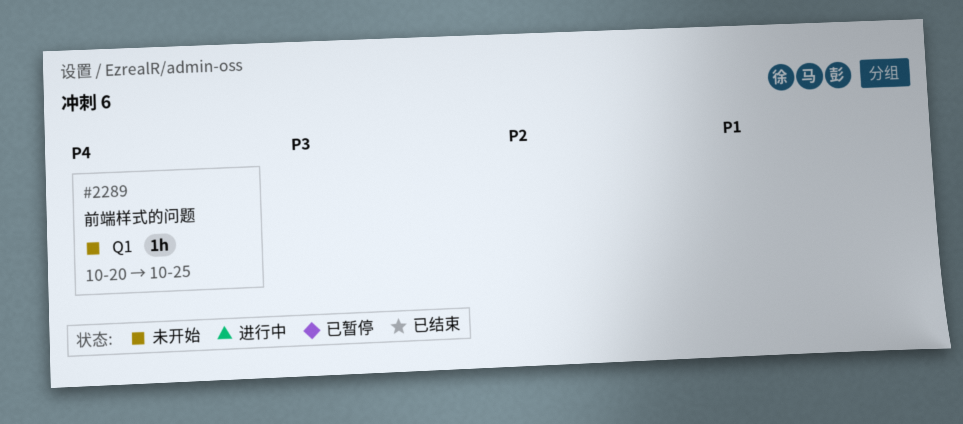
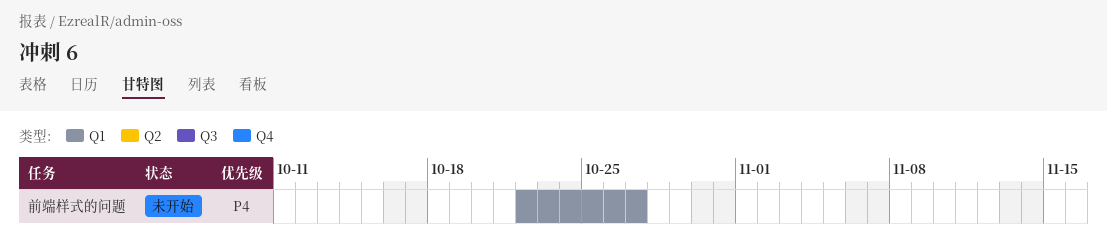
前端样式的问题, start: Oct 20 -> Oct 22
前端样式的问题, due: Oct 25 -> Oct 27

